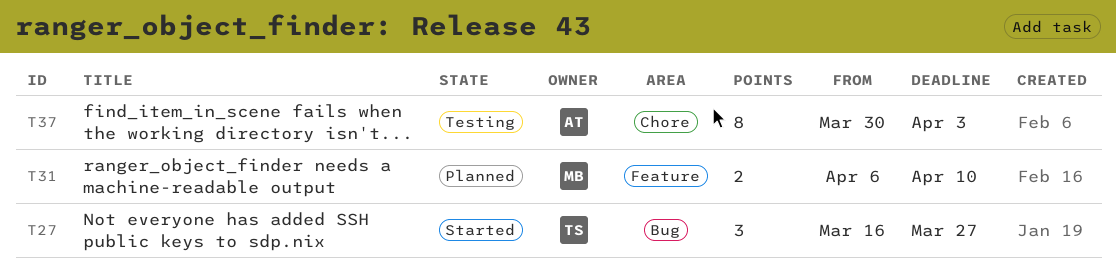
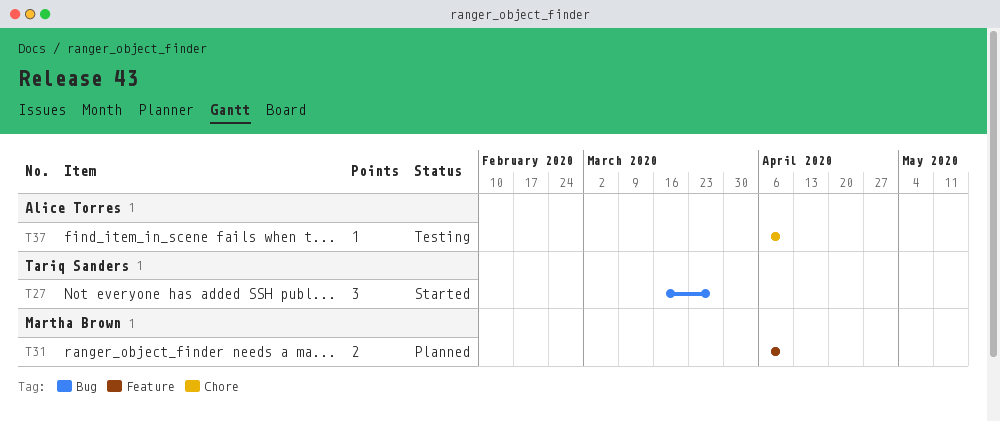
T37, estimate: 8 -> 1
T37, start: Mar 30 -> Apr 6
T37, due: Apr 3 -> Apr 10

